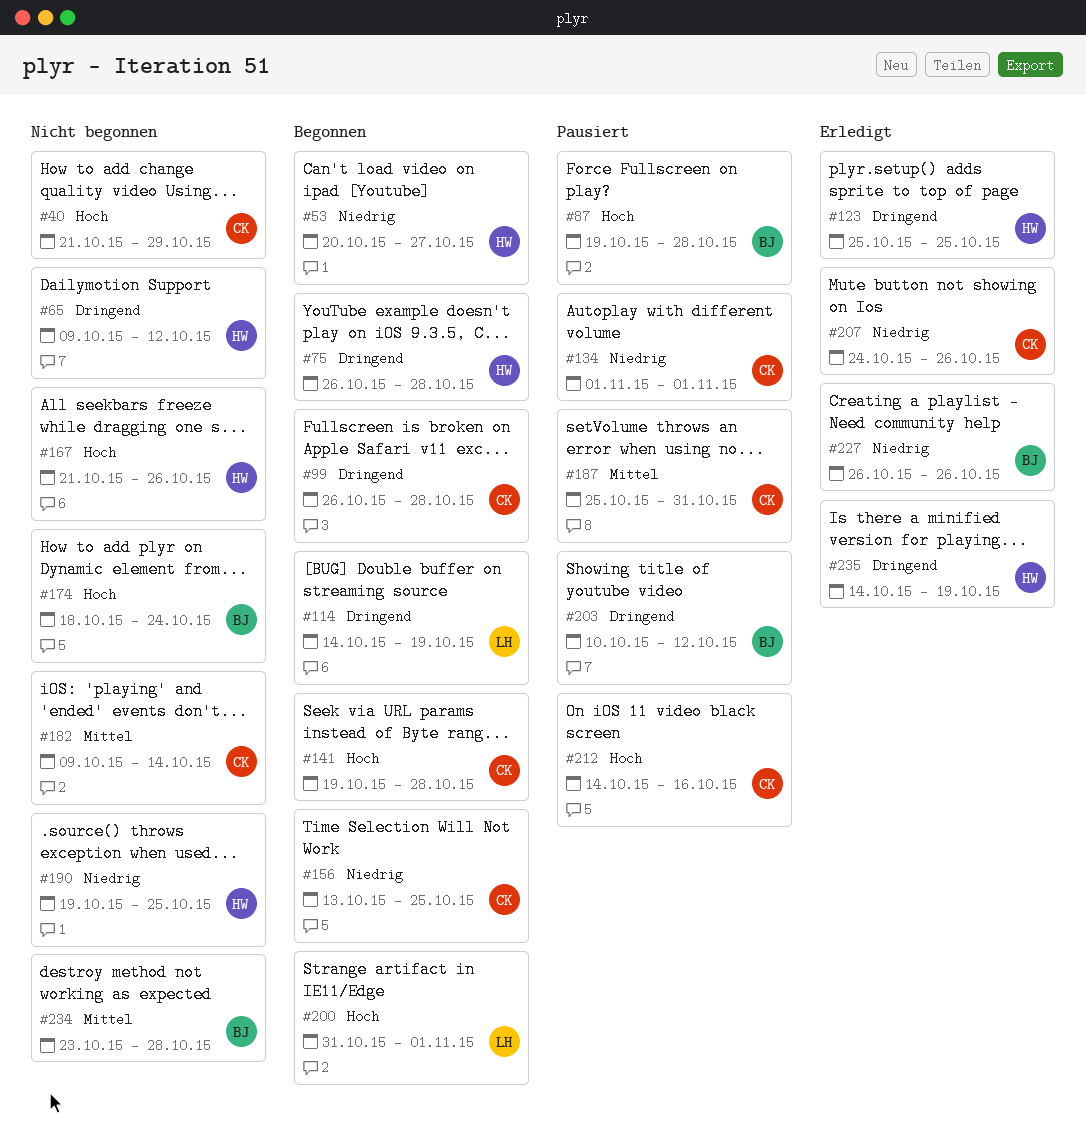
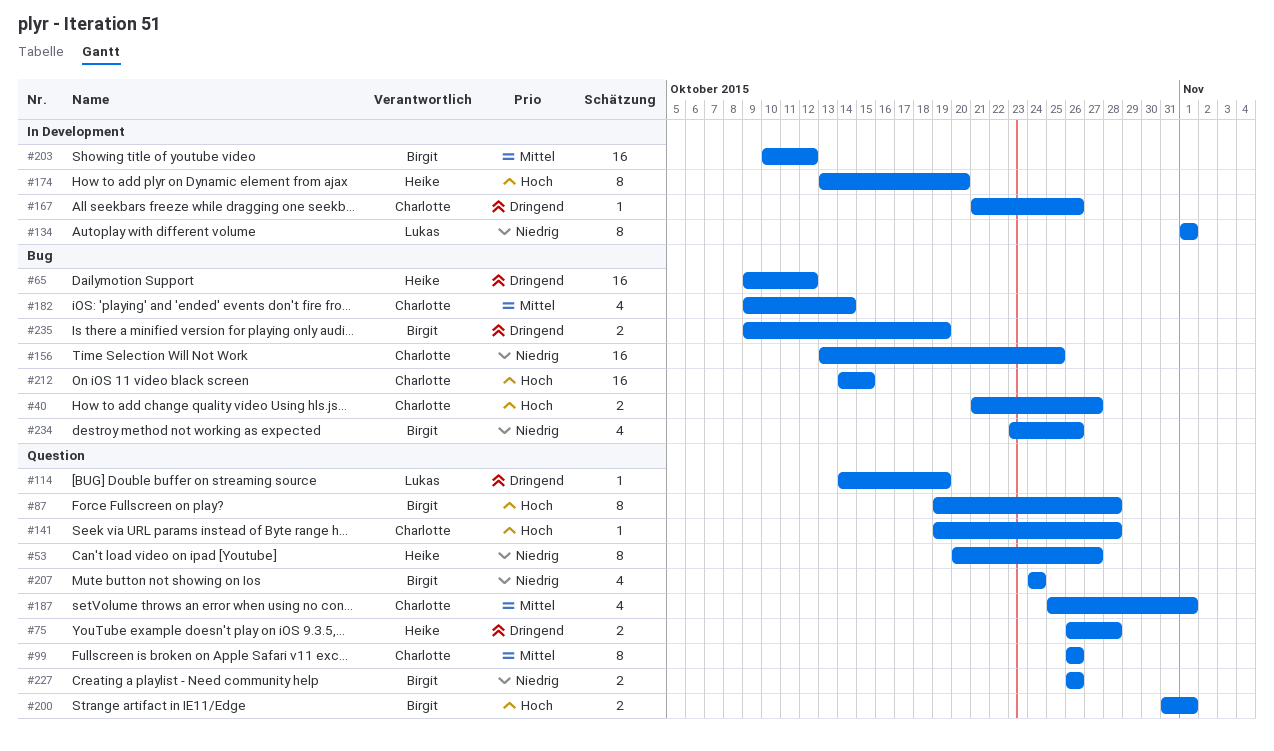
#40, due: Oct 29 -> Oct 27
#99, priority: Dringend -> Mittel
#99, due: Oct 28 -> Oct 26
#123: present -> none
#134, owner: Charlotte -> Lukas
#167, owner: Heike -> Charlotte
#167, priority: Hoch -> Dringend
#174, owner: Birgit -> Heike
#174, start: Oct 18 -> Oct 13
#174, due: Oct 24 -> Oct 20
#187, due: Oct 31 -> Nov 1
#190: present -> none
#200, owner: Lukas -> Birgit
#203, priority: Dringend -> Mittel
#207, owner: Charlotte -> Birgit
#207, due: Oct 26 -> Oct 24
#212, due: Oct 16 -> Oct 15
#234, priority: Mittel -> Niedrig
#234, due: Oct 28 -> Oct 26
#235, owner: Heike -> Birgit
#235, start: Oct 14 -> Oct 9

